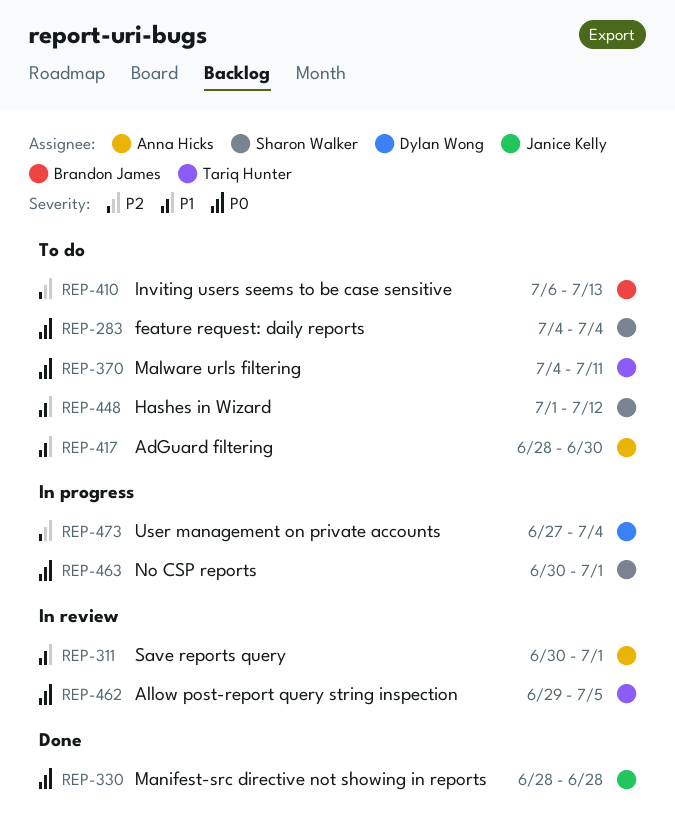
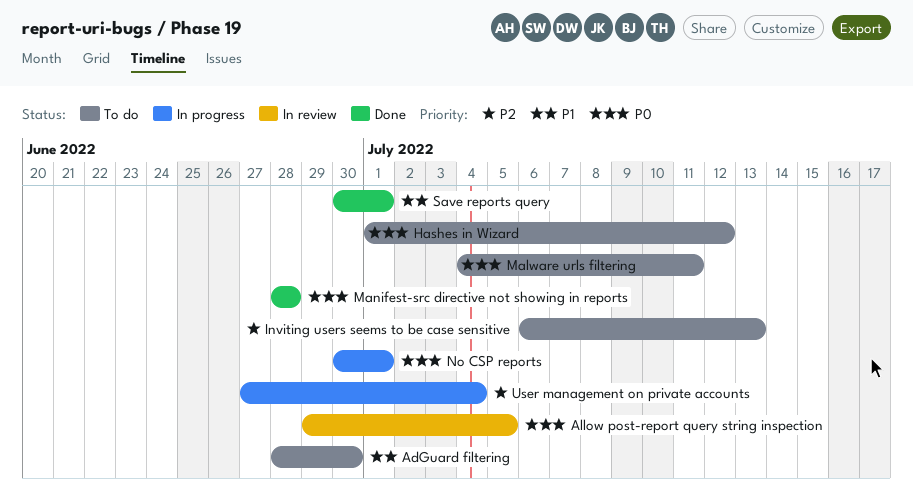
feature request: daily reports: present -> none
Hashes in Wizard, priority: P1 -> P0
Save reports query, status: In review -> Done

